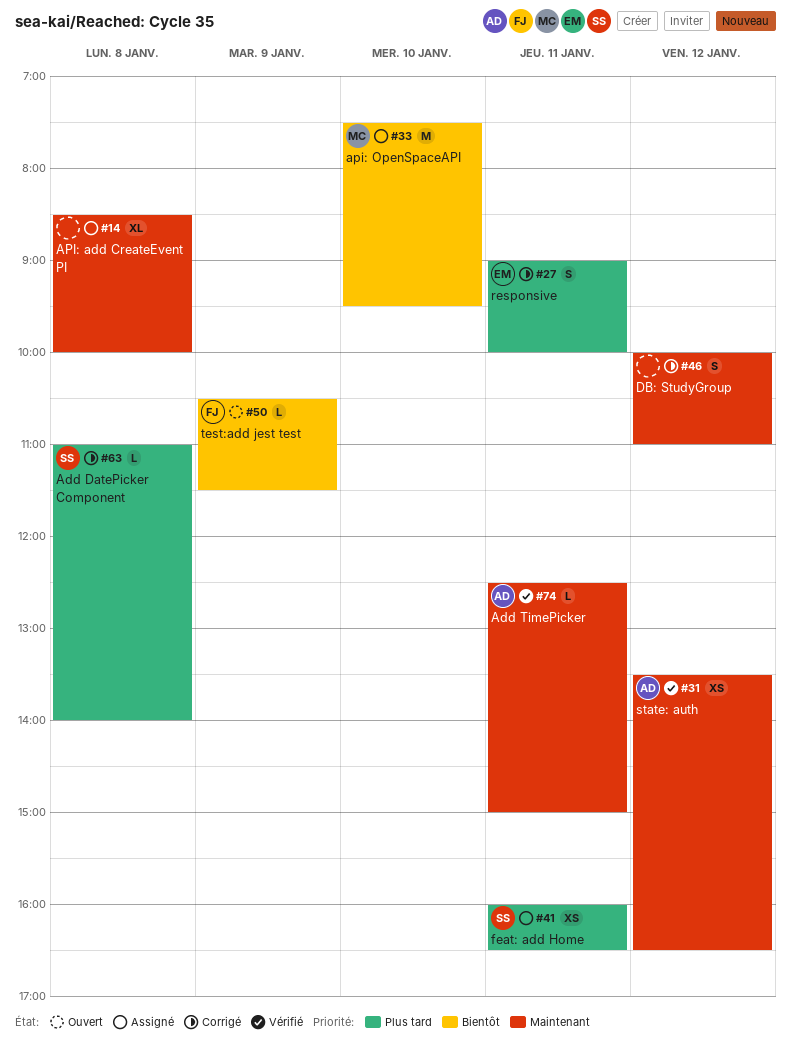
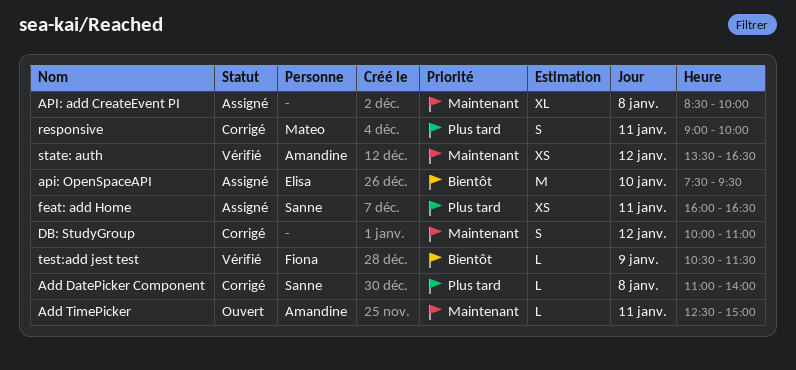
Add TimePicker, status: Vérifié -> Ouvert
api: OpenSpaceAPI, owner: Mateo -> Elisa
responsive, owner: Elisa -> Mateo
test:add jest test, status: Ouvert -> Vérifié

